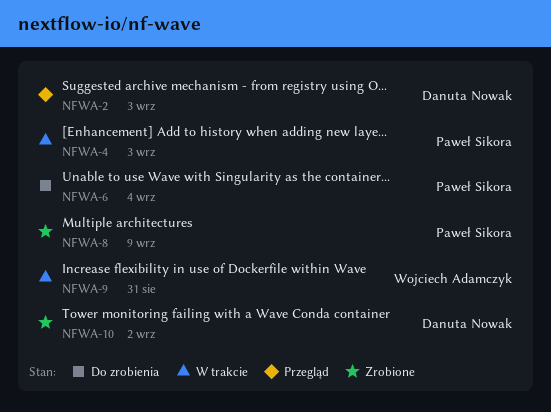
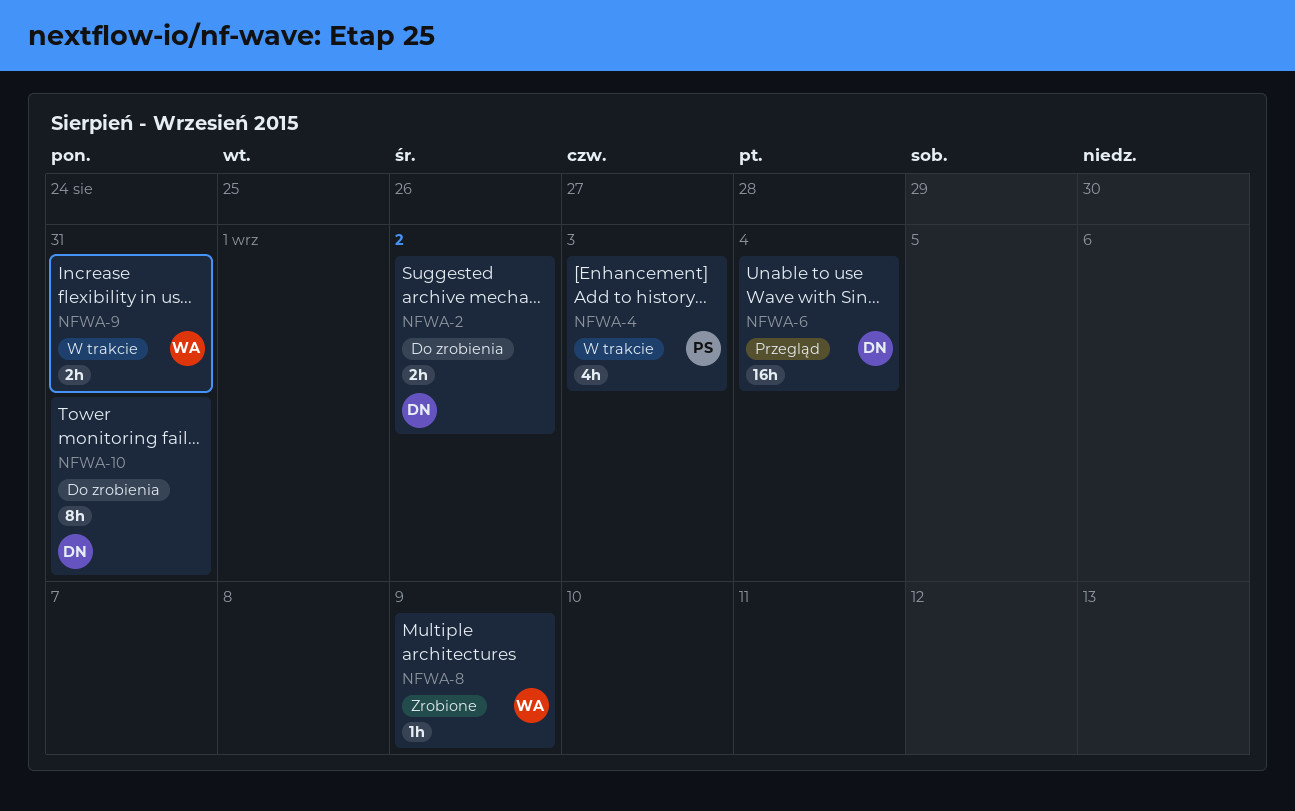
NFWA-2, status: Przegląd -> Do zrobienia
NFWA-2, due: Sep 3 -> Sep 2
NFWA-6, status: Do zrobienia -> Przegląd
NFWA-6, owner: Paweł Sikora -> Danuta Nowak
NFWA-8, owner: Paweł Sikora -> Wojciech Adamczyk
NFWA-10, status: Zrobione -> Do zrobienia
NFWA-10, due: Sep 2 -> Aug 31

